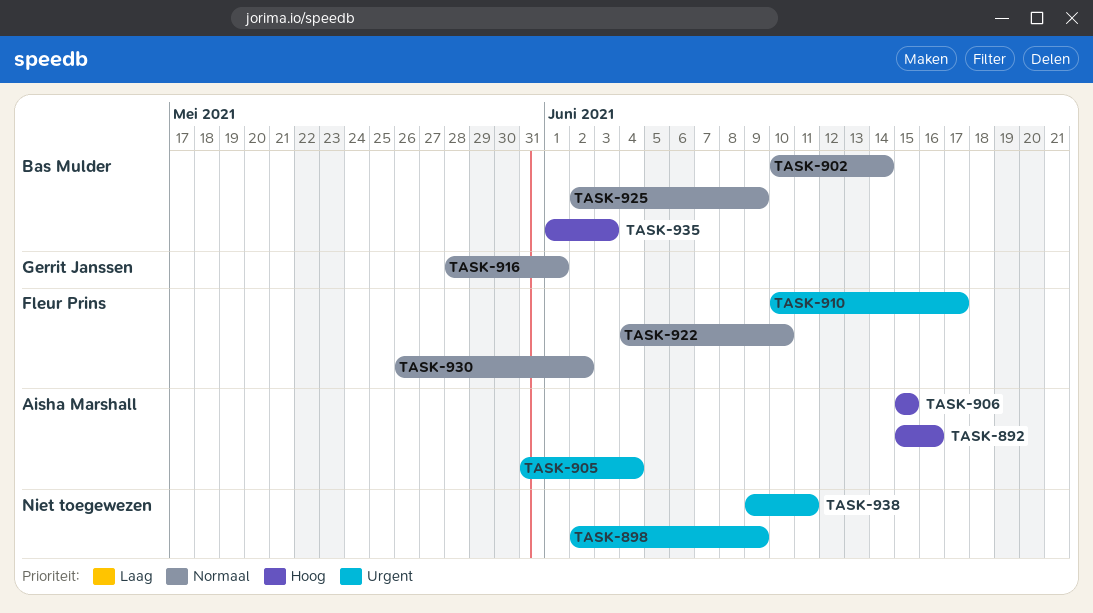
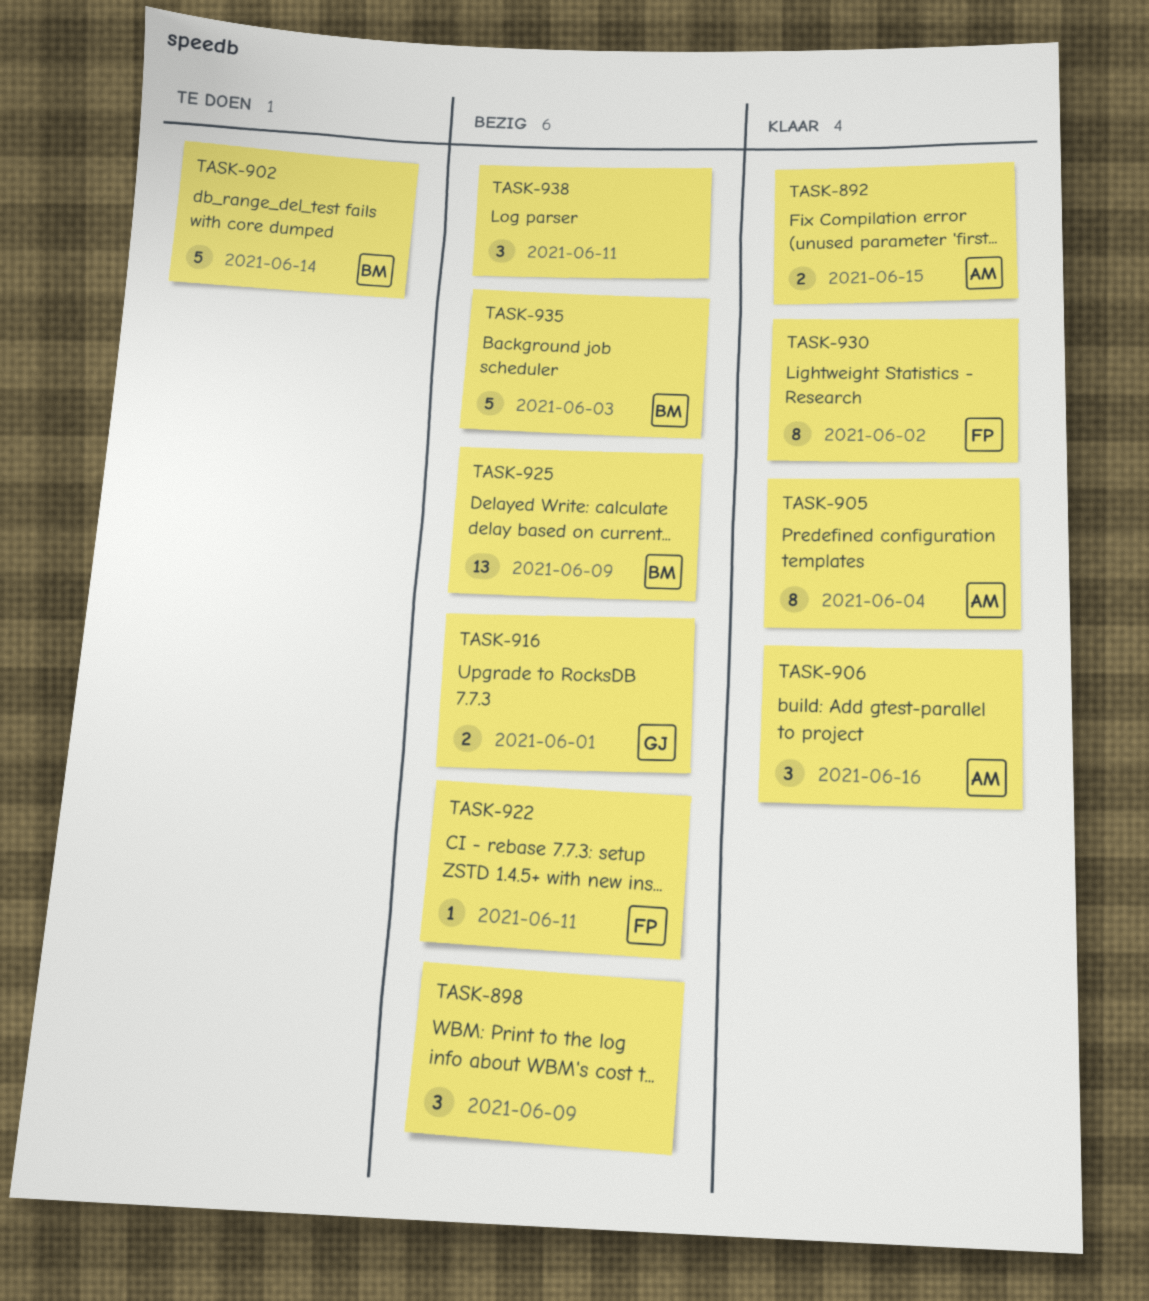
TASK-892, due: Jun 16 -> Jun 15
TASK-906, due: Jun 15 -> Jun 16
TASK-910: present -> none
TASK-922, due: Jun 10 -> Jun 11

